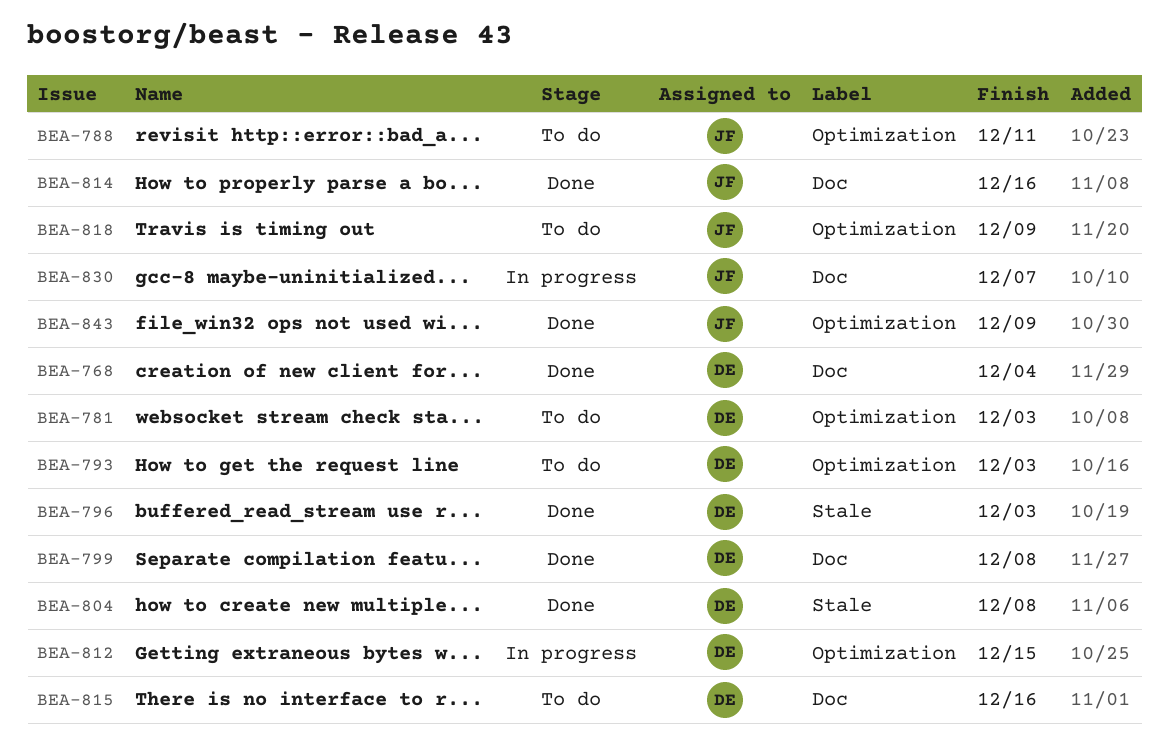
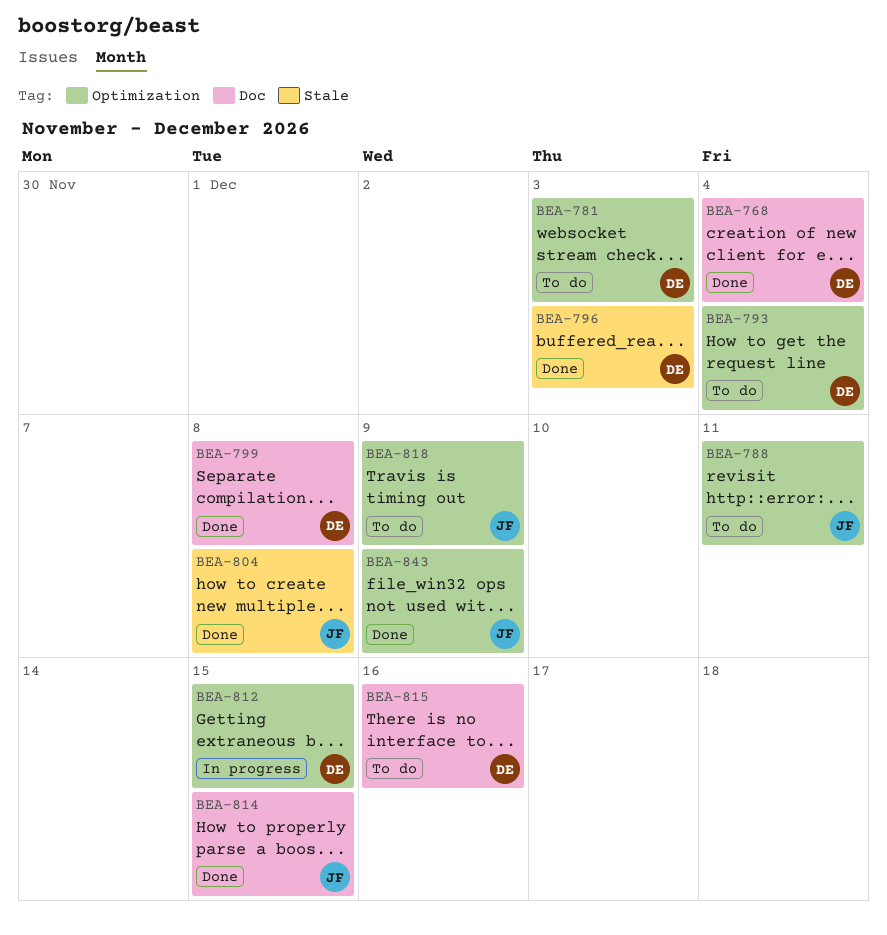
BEA-793, due: Dec 3 -> Dec 4
BEA-804, owner: DE -> JF
BEA-814, due: Dec 16 -> Dec 15
BEA-830: present -> none

